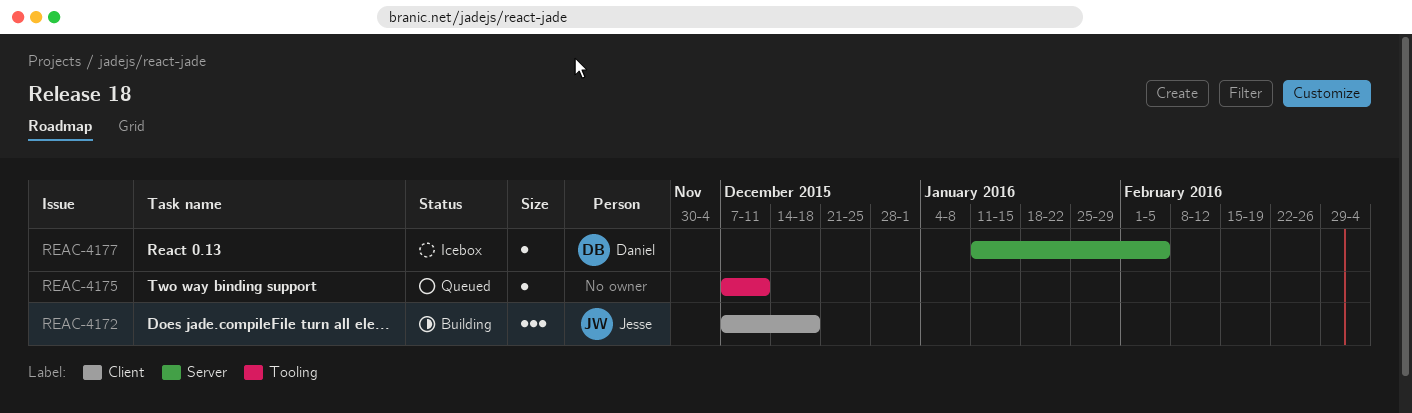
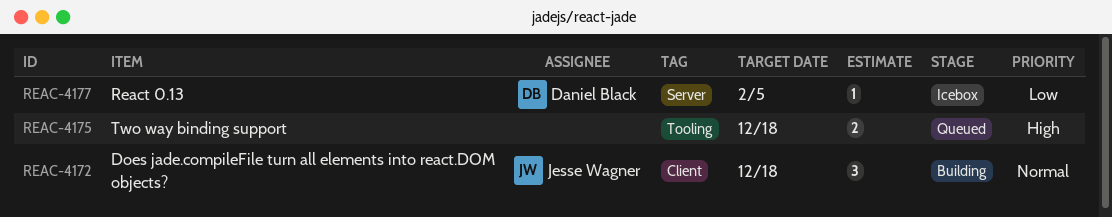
REAC-4175, estimate: 1 -> 2
REAC-4175, due: Dec 11 -> Dec 18

